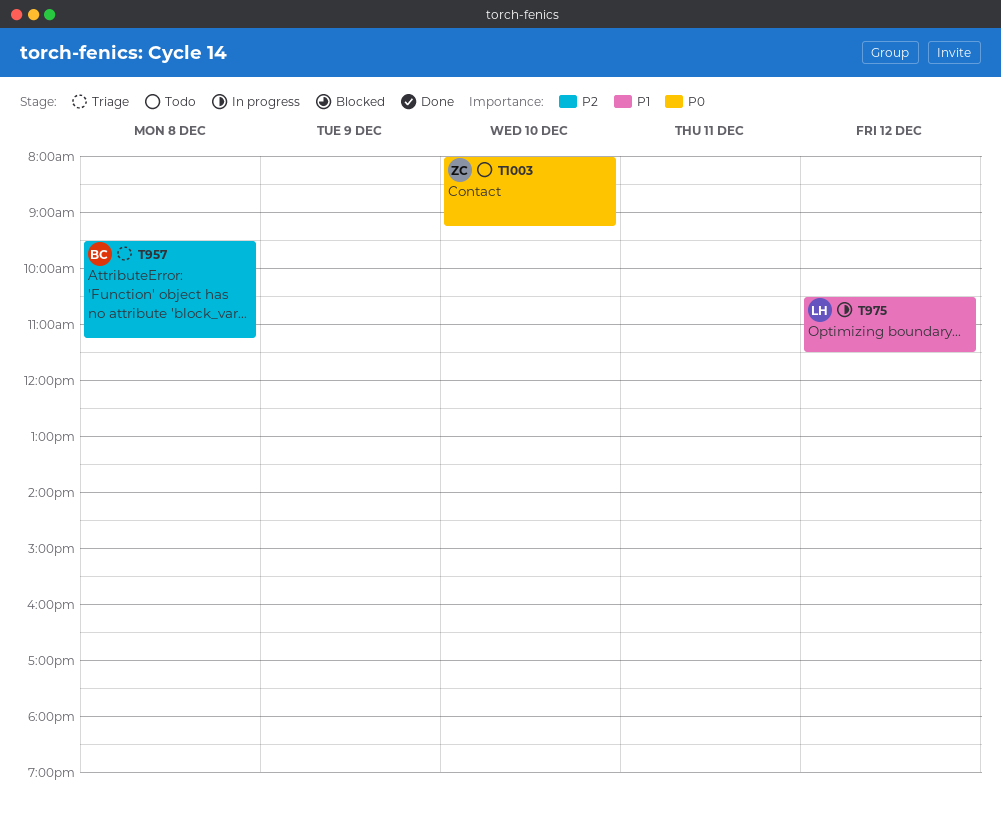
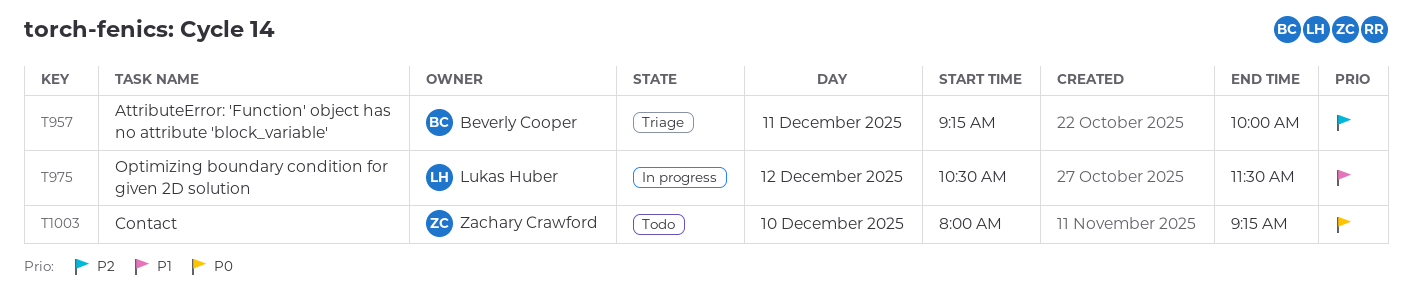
T957, day: Dec 8 -> Dec 11
T957, begins: 09:30 -> 09:15
T957, ends: 11:15 -> 10:00

